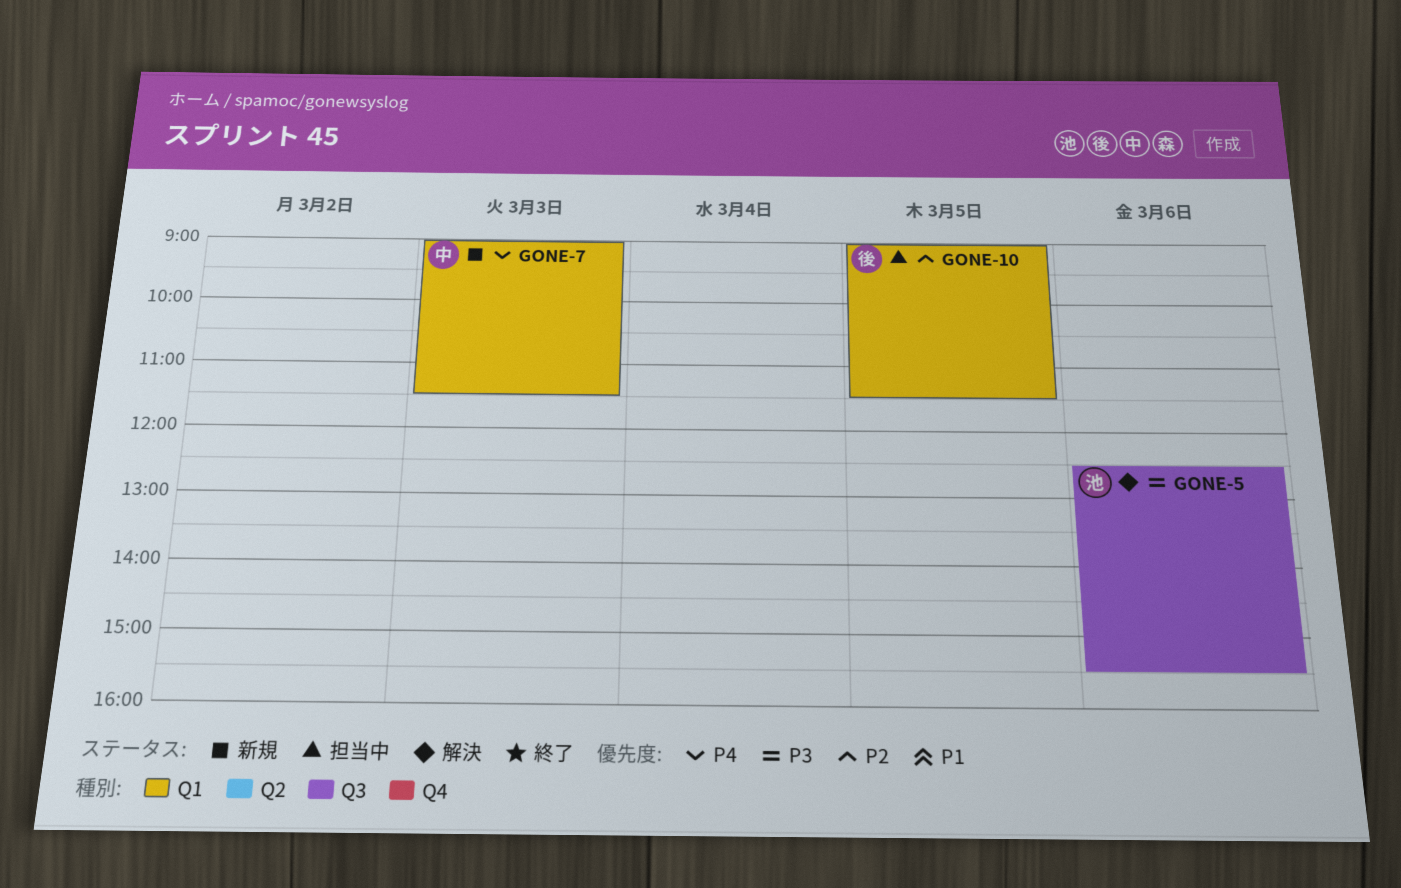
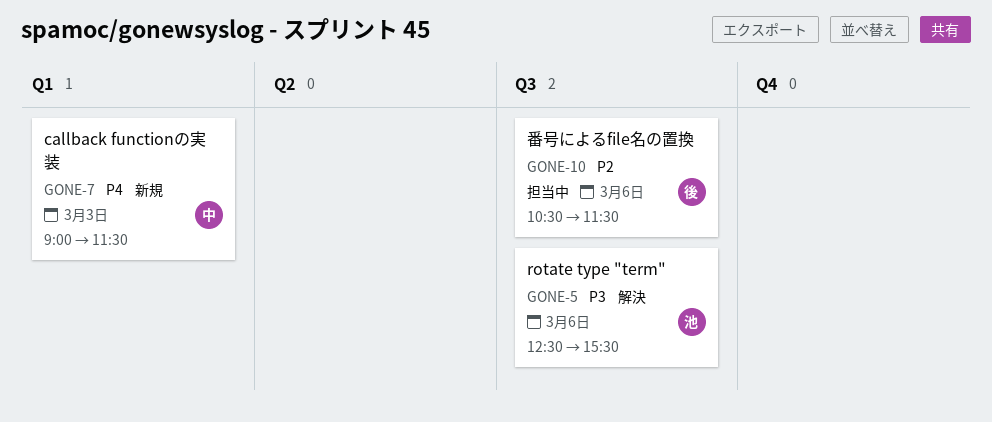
GONE-10, label: Q1 -> Q3
GONE-10, day: Mar 5 -> Mar 6
GONE-10, begins: 09:00 -> 10:30

